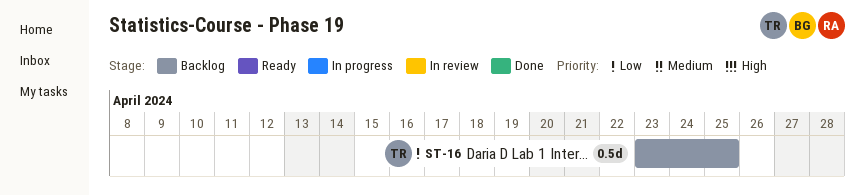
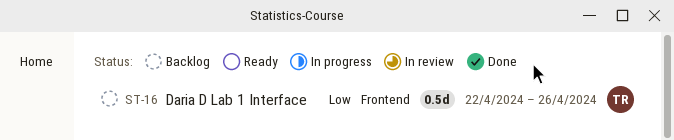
ST-16, start: Apr 23 -> Apr 22
ST-16, due: Apr 25 -> Apr 26

